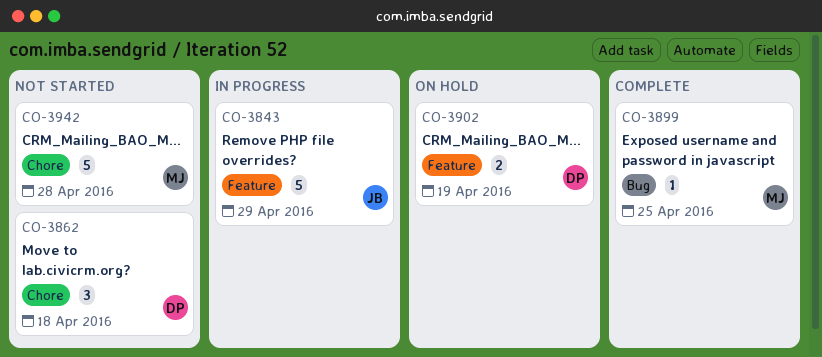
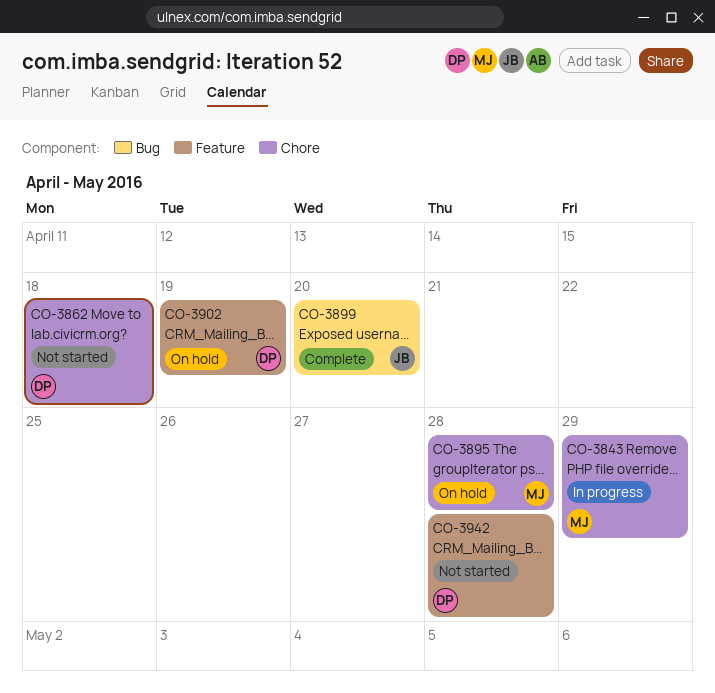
CO-3843, owner: JB -> MJ
CO-3843, label: Feature -> Chore
CO-3895: none -> present
CO-3899, owner: MJ -> JB
CO-3899, due: Apr 25 -> Apr 20
CO-3942, owner: MJ -> DP
CO-3942, label: Chore -> Feature

